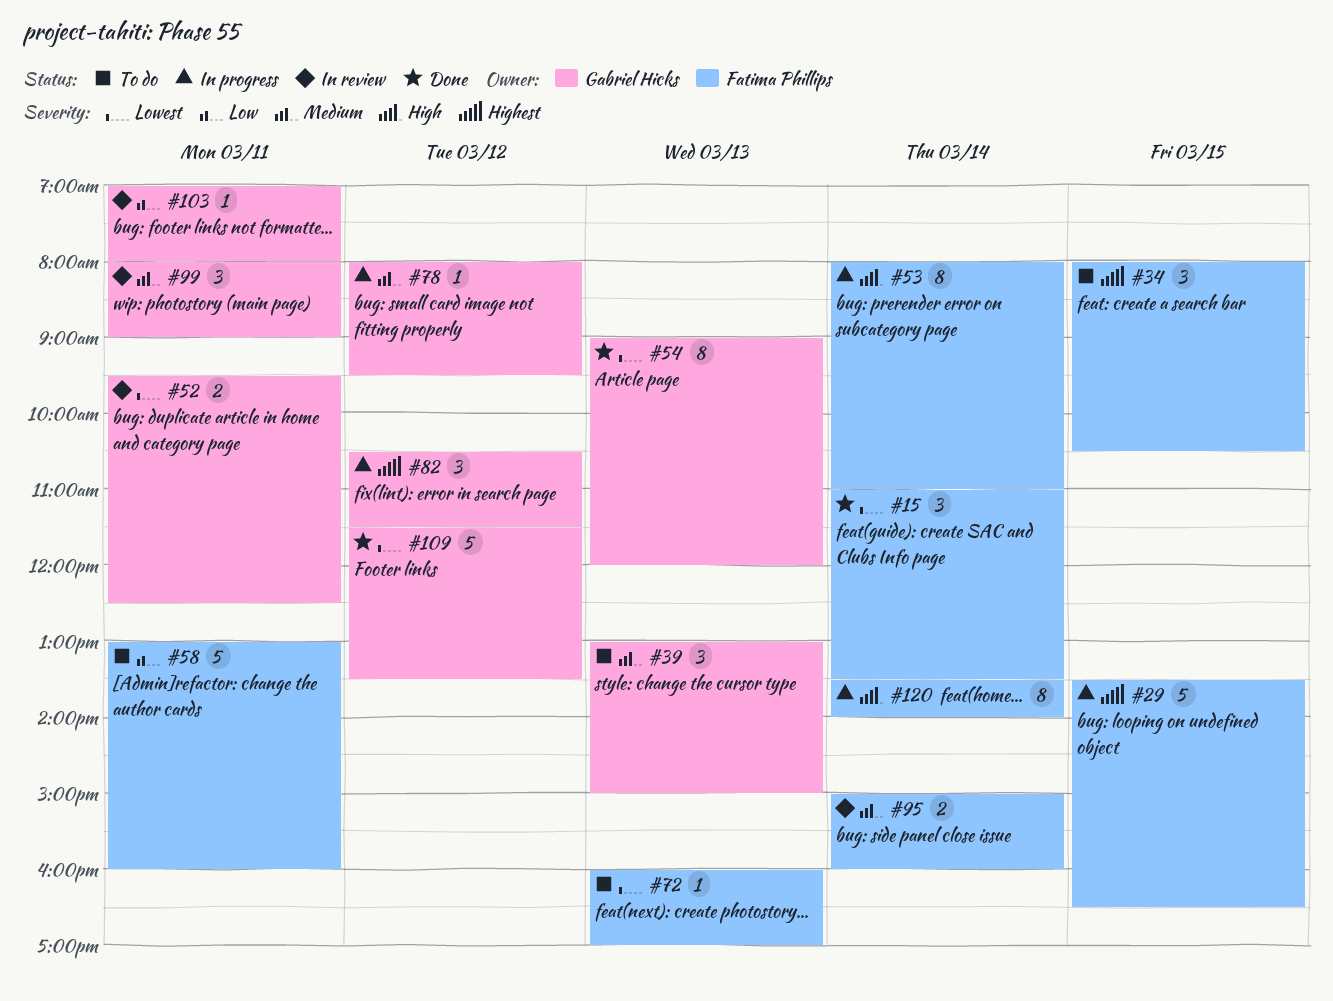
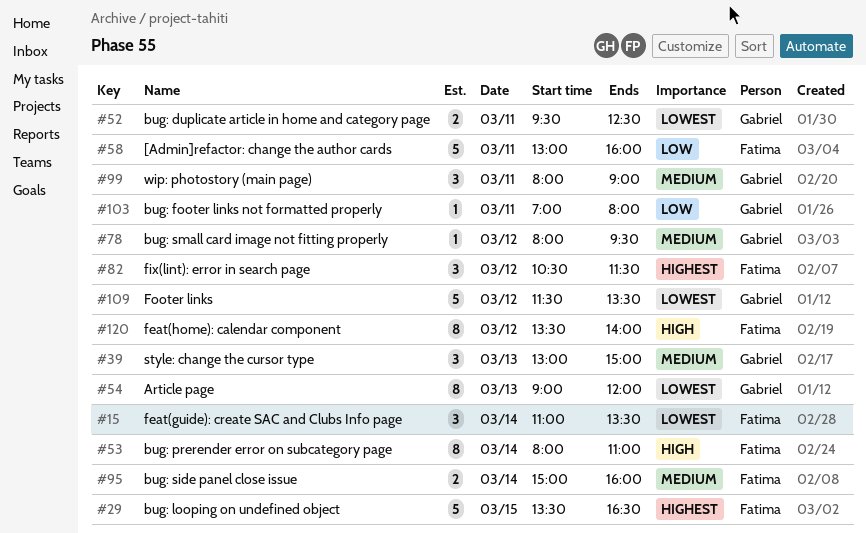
#34: present -> none
#72: present -> none
#82, owner: Gabriel Hicks -> Fatima Phillips
#120, day: Mar 14 -> Mar 12

